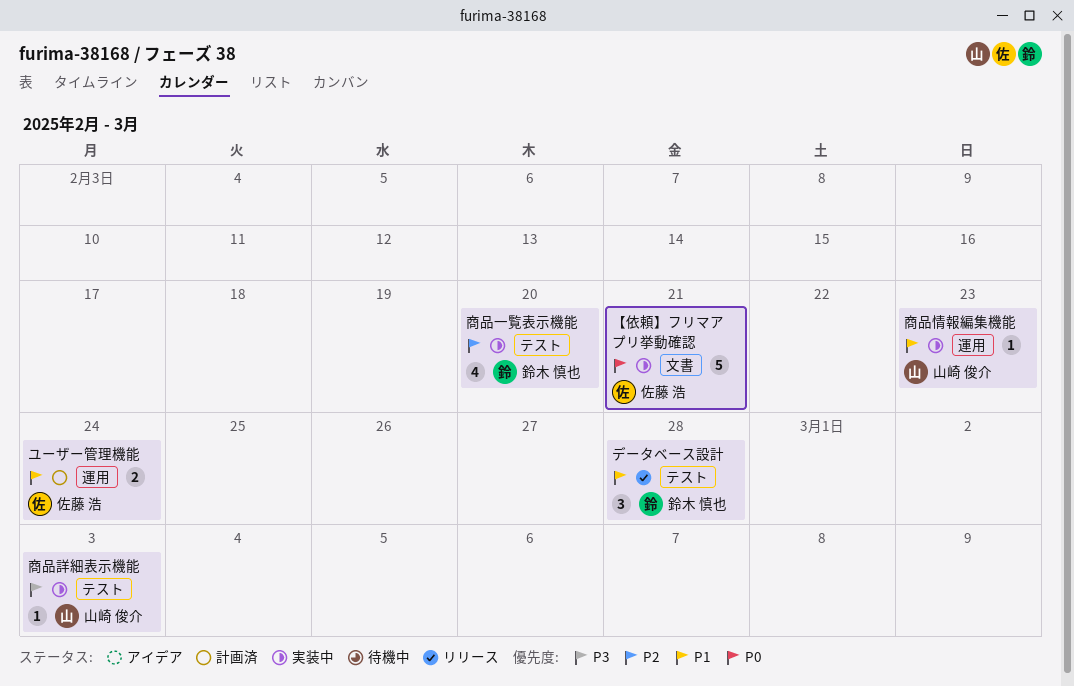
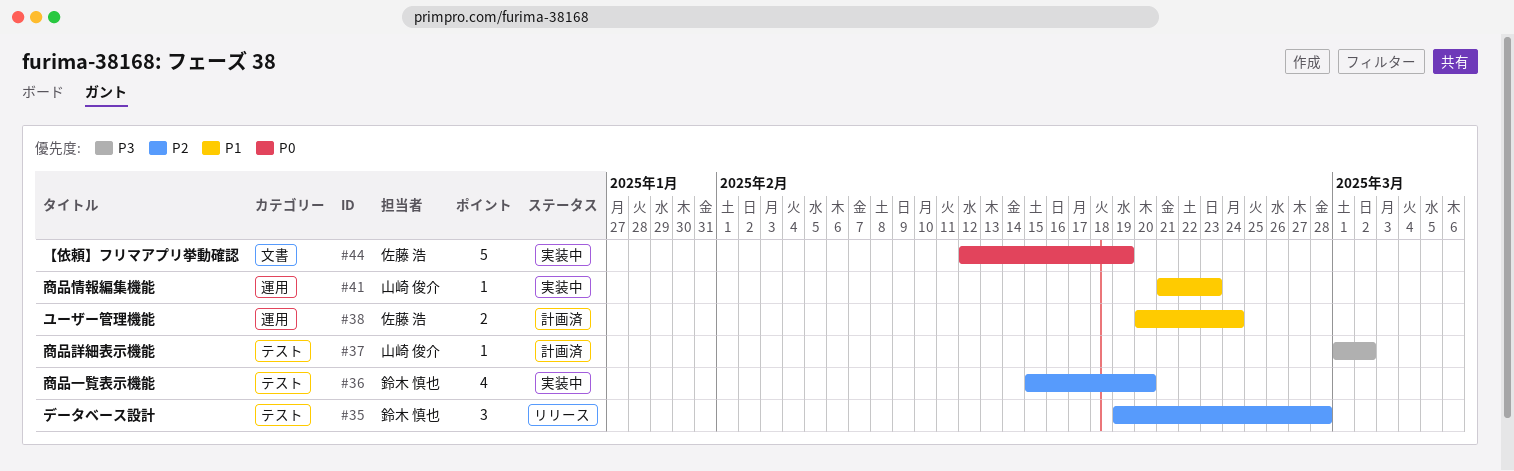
【依頼】フリマアプリ挙動確認, due: Feb 21 -> Feb 19
データベース設計, priority: P1 -> P2
商品詳細表示機能, status: 実装中 -> 計画済
商品詳細表示機能, due: Mar 3 -> Mar 2

